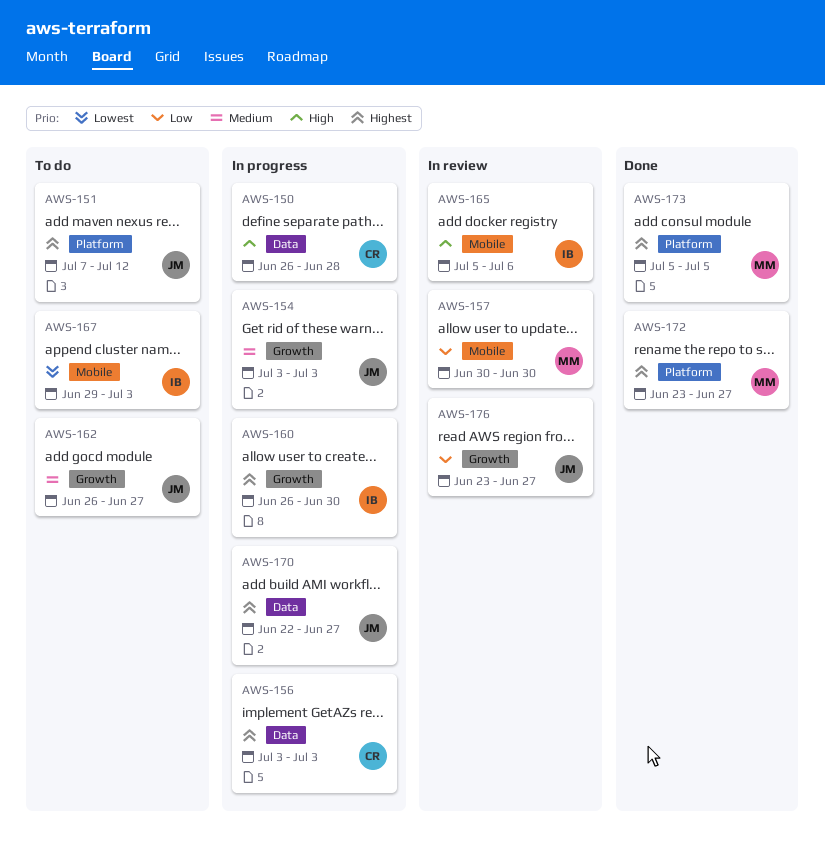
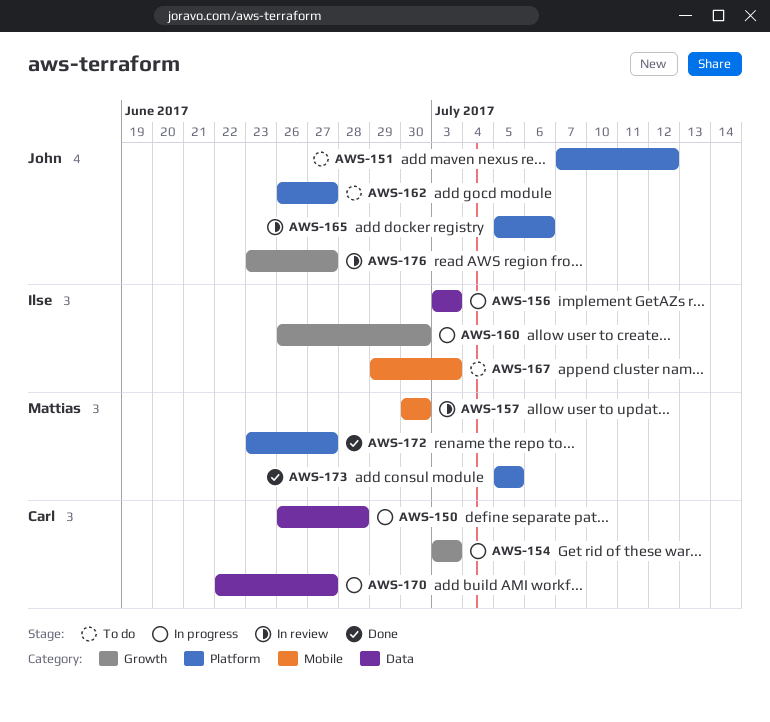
AWS-154, owner: John -> Carl
AWS-156, owner: Carl -> Ilse
AWS-162, label: Growth -> Platform
AWS-165, owner: Ilse -> John
AWS-165, label: Mobile -> Platform
AWS-170, owner: John -> Carl

